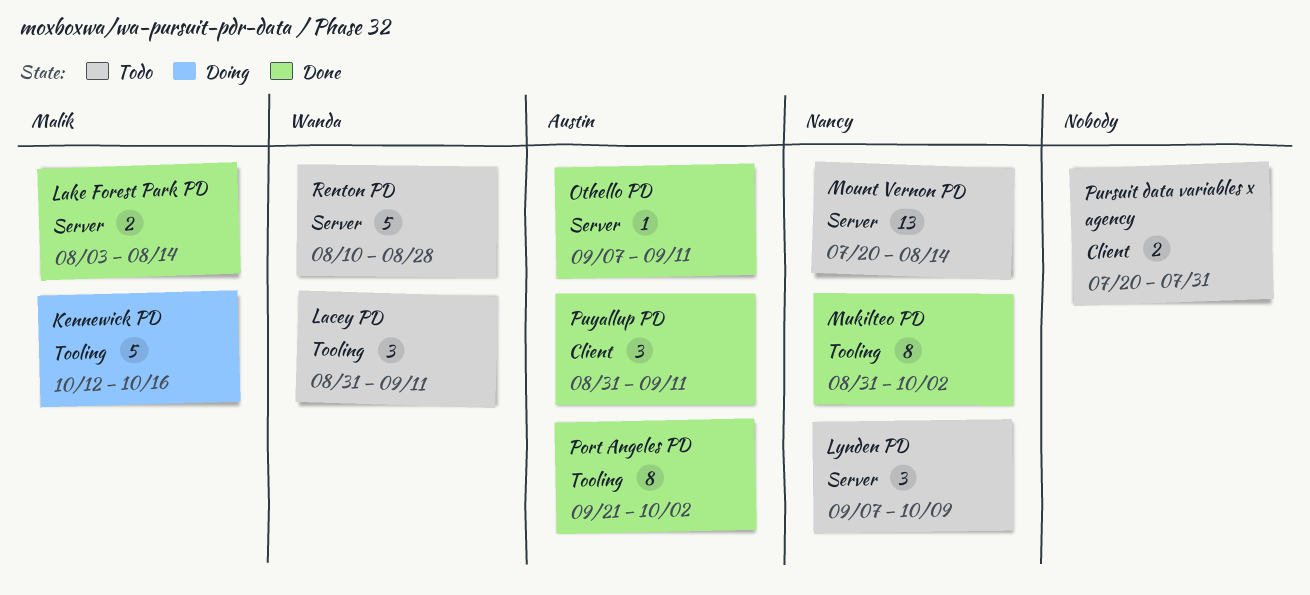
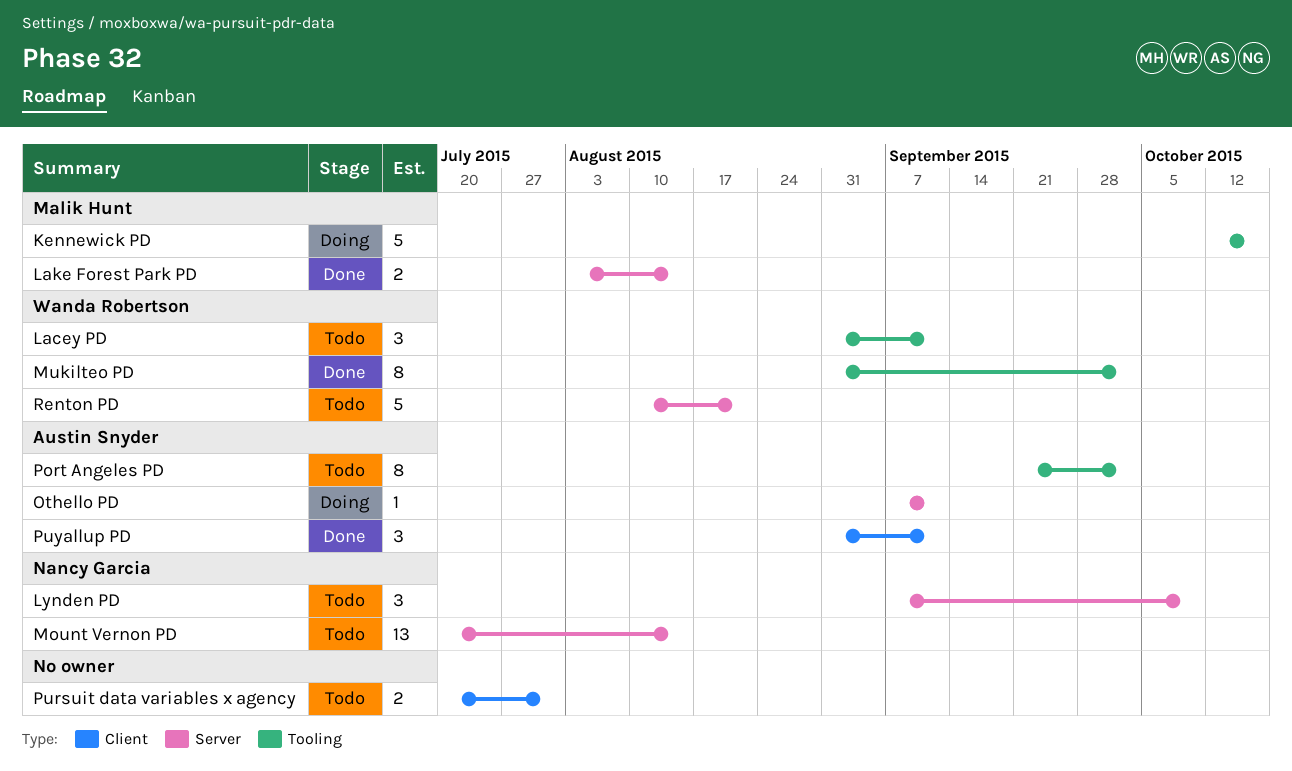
Mukilteo PD, owner: Nancy Garcia -> Wanda Robertson
Othello PD, status: Done -> Doing
Port Angeles PD, status: Done -> Todo
Renton PD, due: Aug 28 -> Aug 21

